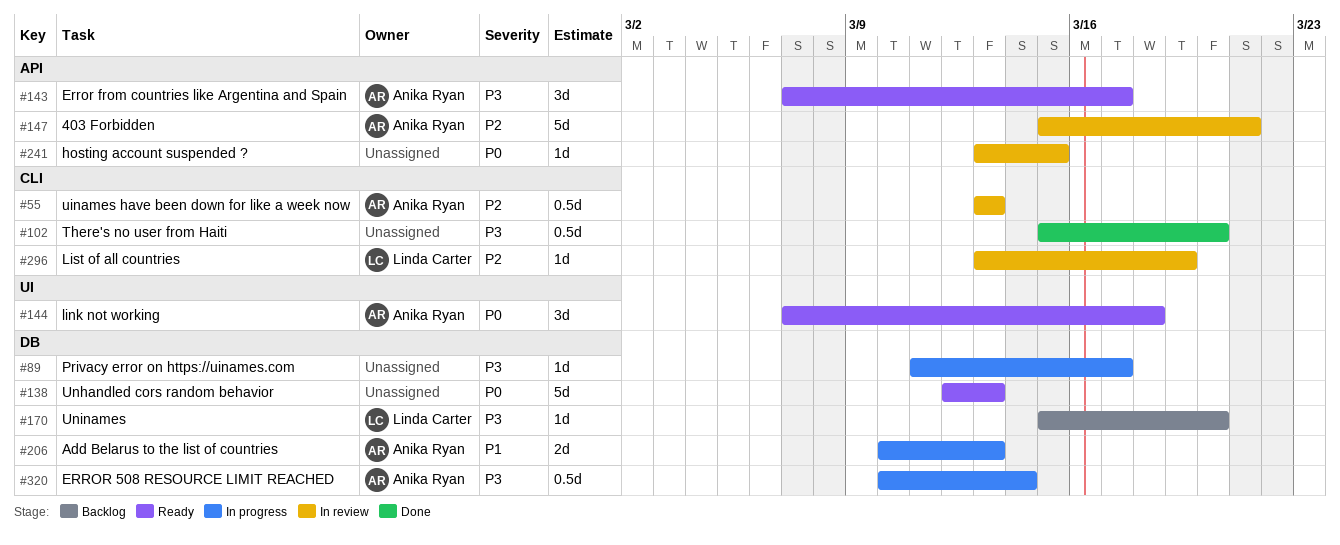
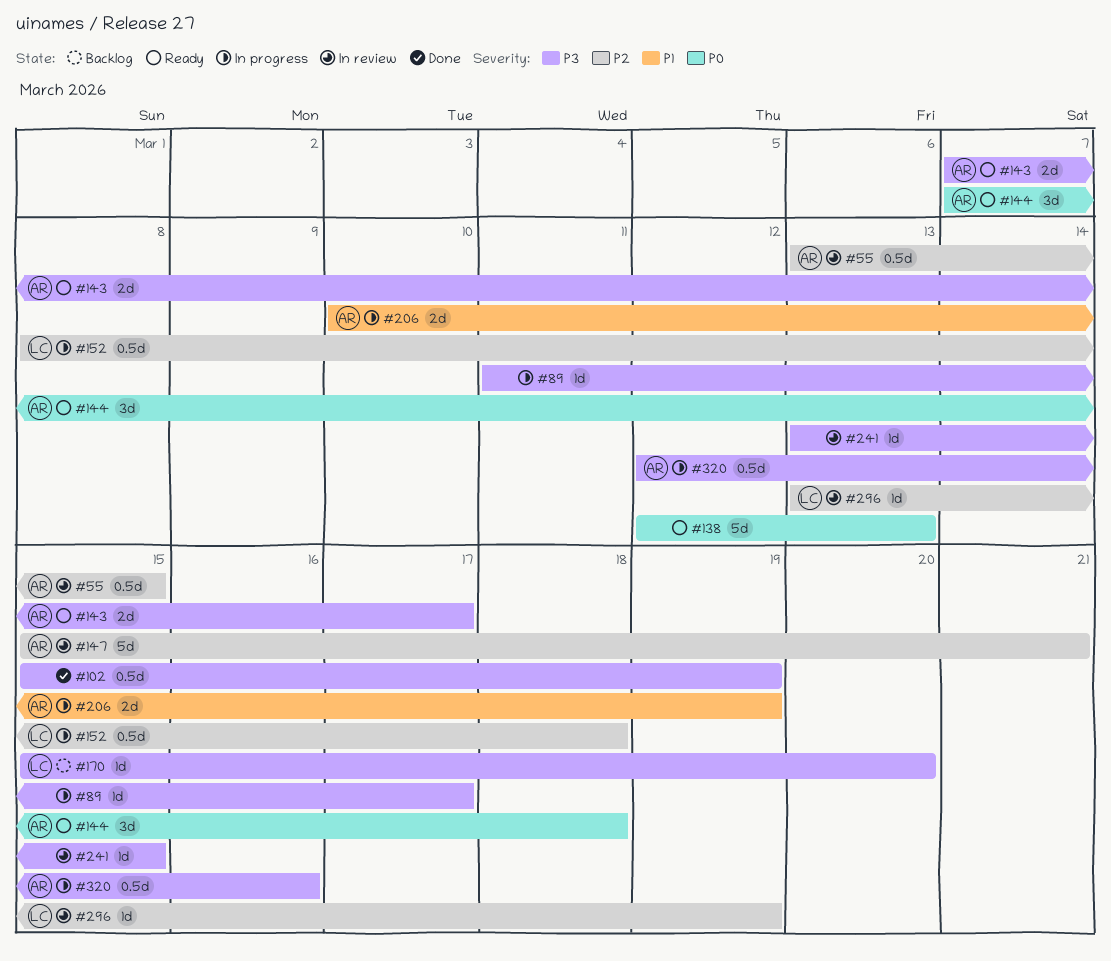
#55, due: Mar 13 -> Mar 15
#102, due: Mar 20 -> Mar 19
#143, estimate: 3d -> 2d
#152: none -> present
#206, due: Mar 13 -> Mar 19
#241, priority: P0 -> P3
#320, start: Mar 10 -> Mar 12
#320, due: Mar 14 -> Mar 16

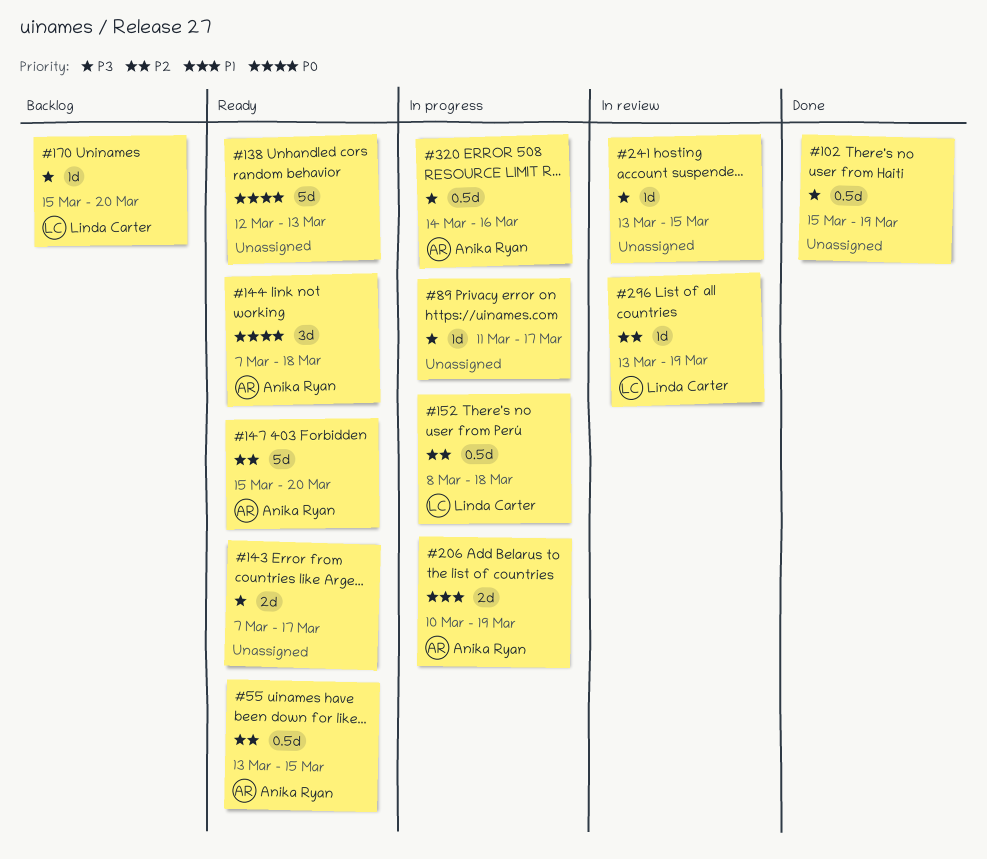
#55, status: In review -> Ready
#143, owner: Anika Ryan -> none
#147, status: In review -> Ready
#147, due: Mar 21 -> Mar 20
#320, start: Mar 12 -> Mar 14

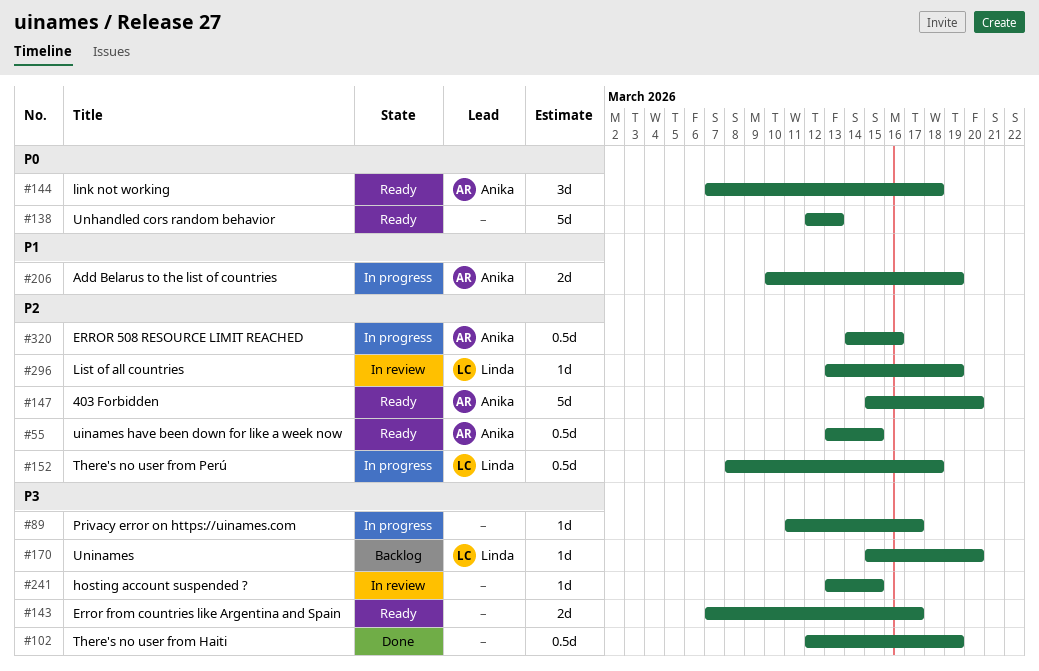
#102, start: Mar 15 -> Mar 12
#320, priority: P3 -> P2

